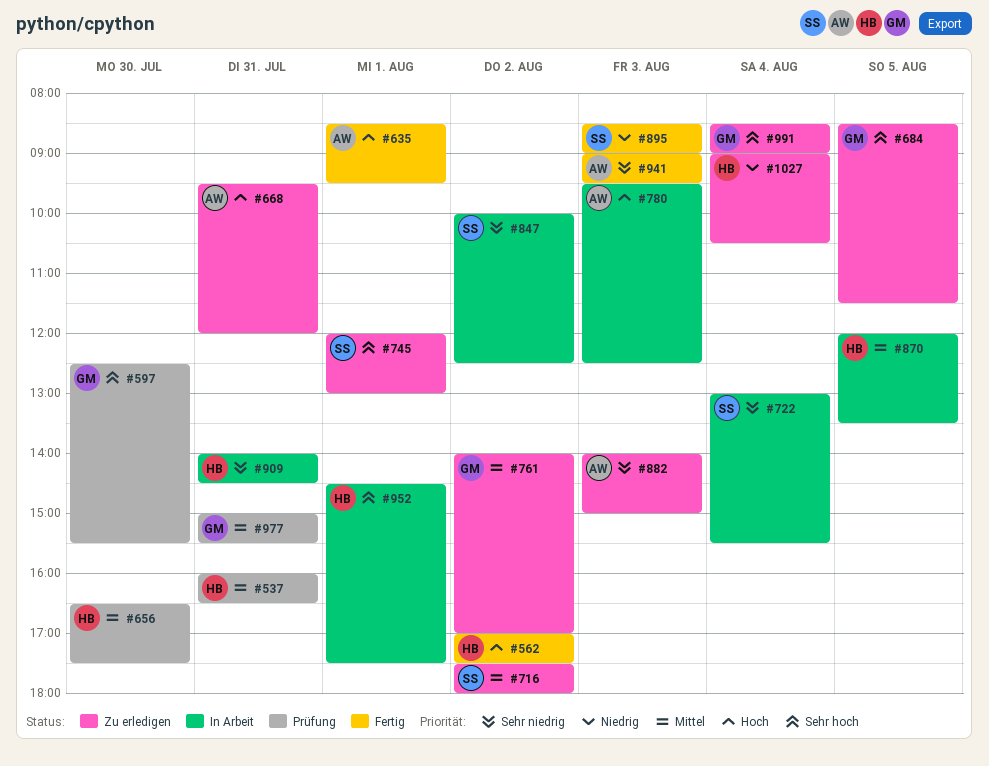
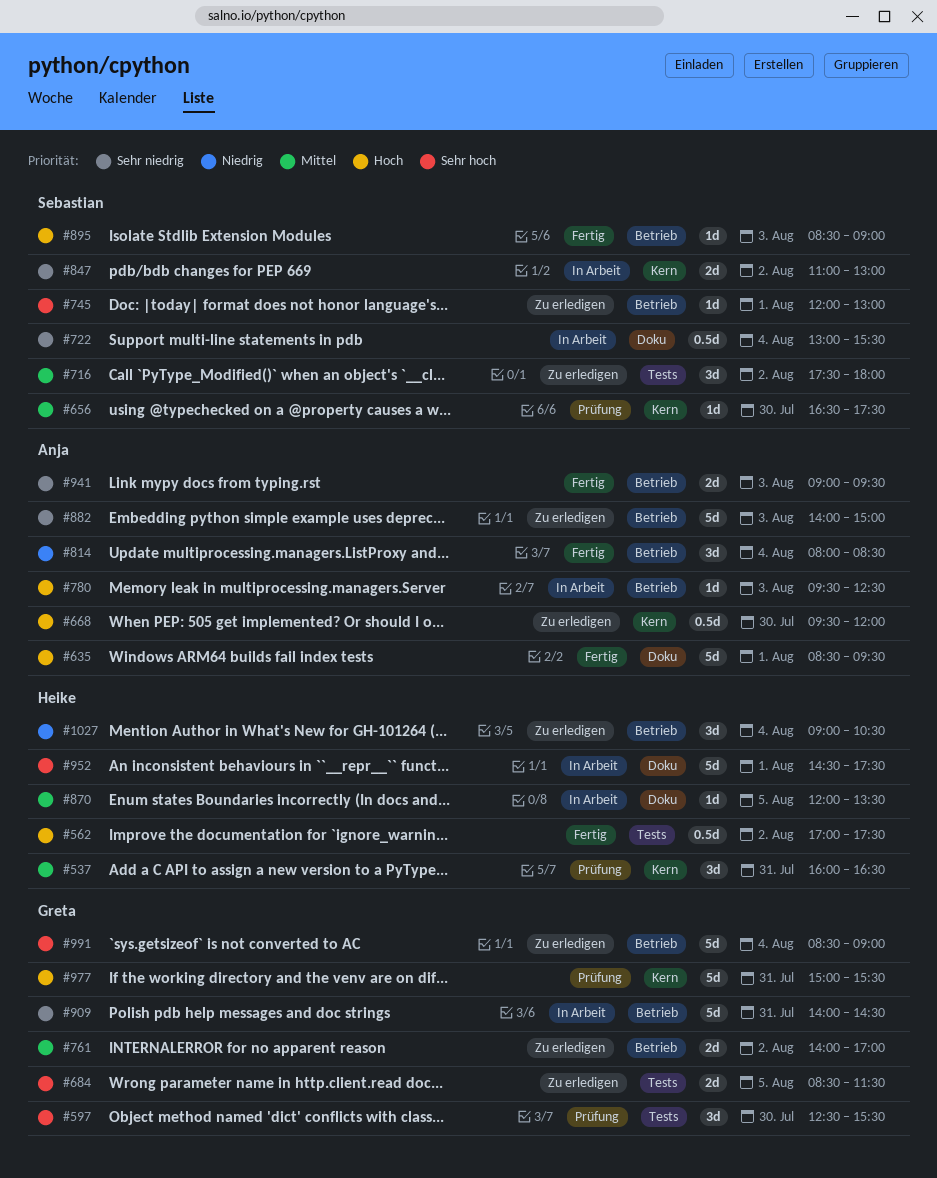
#656, owner: Heike -> Sebastian
#668, day: Jul 31 -> Jul 30
#814: none -> present
#847, begins: 10:00 -> 11:00
#847, ends: 12:30 -> 13:00
#895, priority: Niedrig -> Hoch
#909, owner: Heike -> Greta
#977, priority: Mittel -> Hoch

